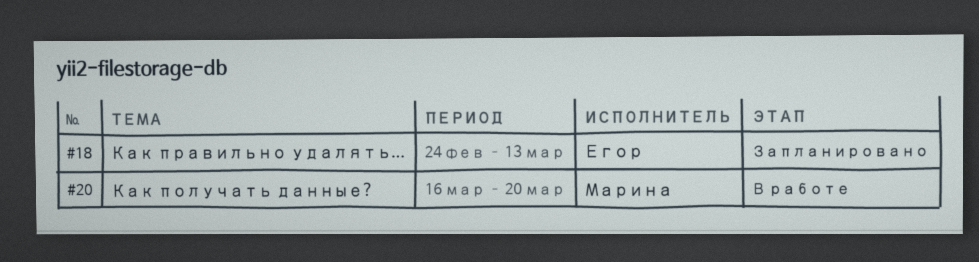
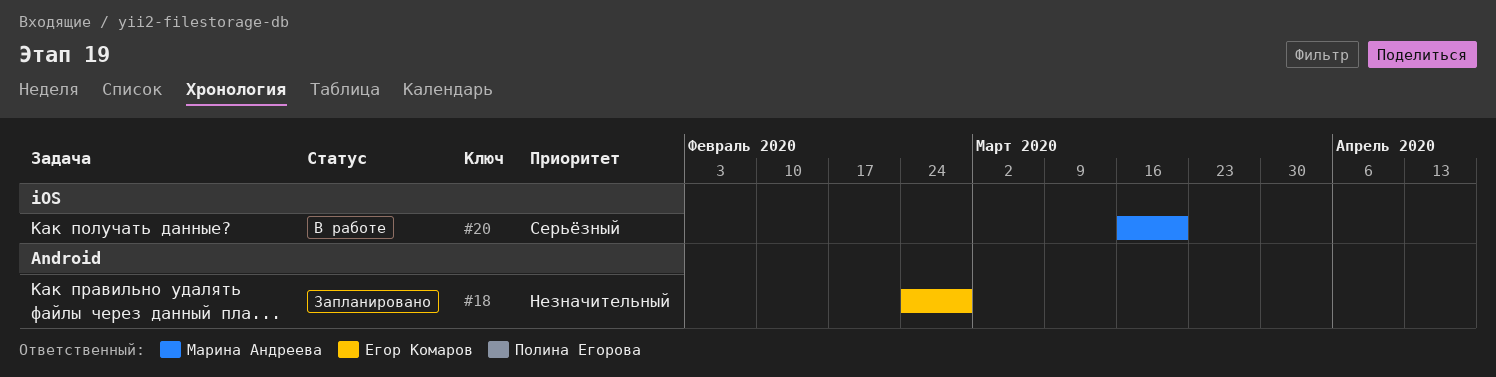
#18, due: Mar 13 -> Feb 28

